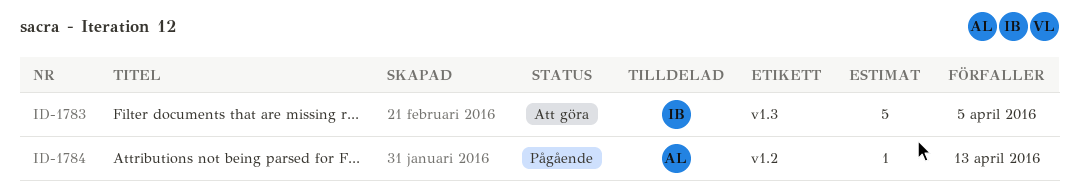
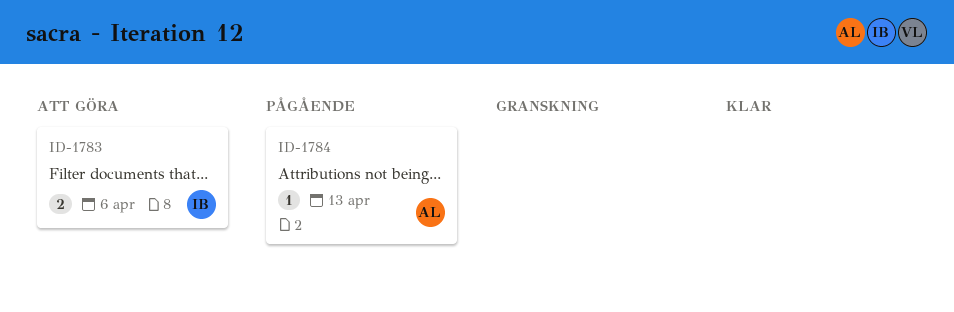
ID-1783, estimate: 5 -> 2
ID-1783, due: Apr 5 -> Apr 6

